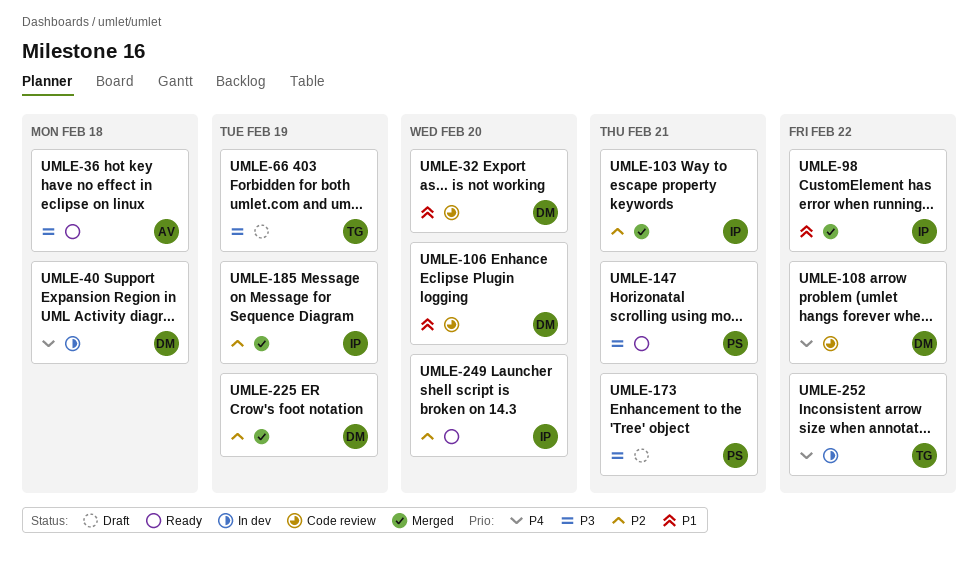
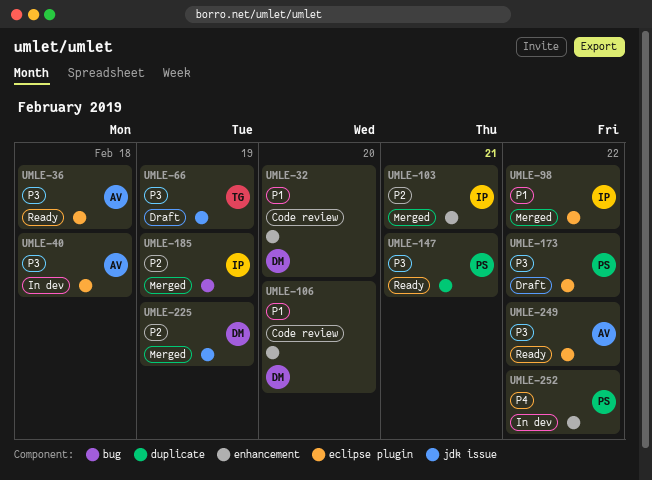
UMLE-40, owner: DM -> AV
UMLE-40, priority: P4 -> P3
UMLE-108: present -> none
UMLE-173, due: Feb 21 -> Feb 22
UMLE-249, owner: IP -> AV
UMLE-249, priority: P2 -> P3
UMLE-249, due: Feb 20 -> Feb 22
UMLE-252, owner: TG -> PS

